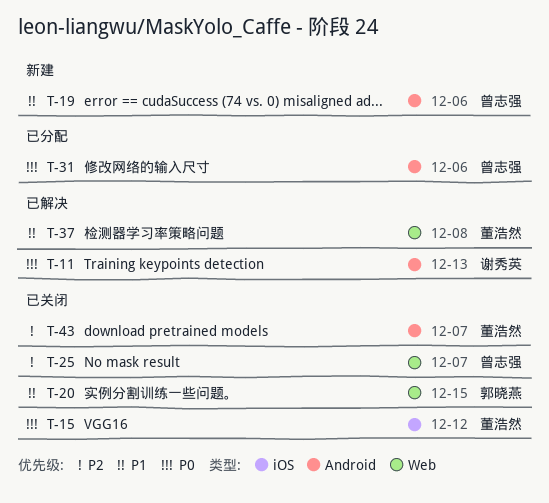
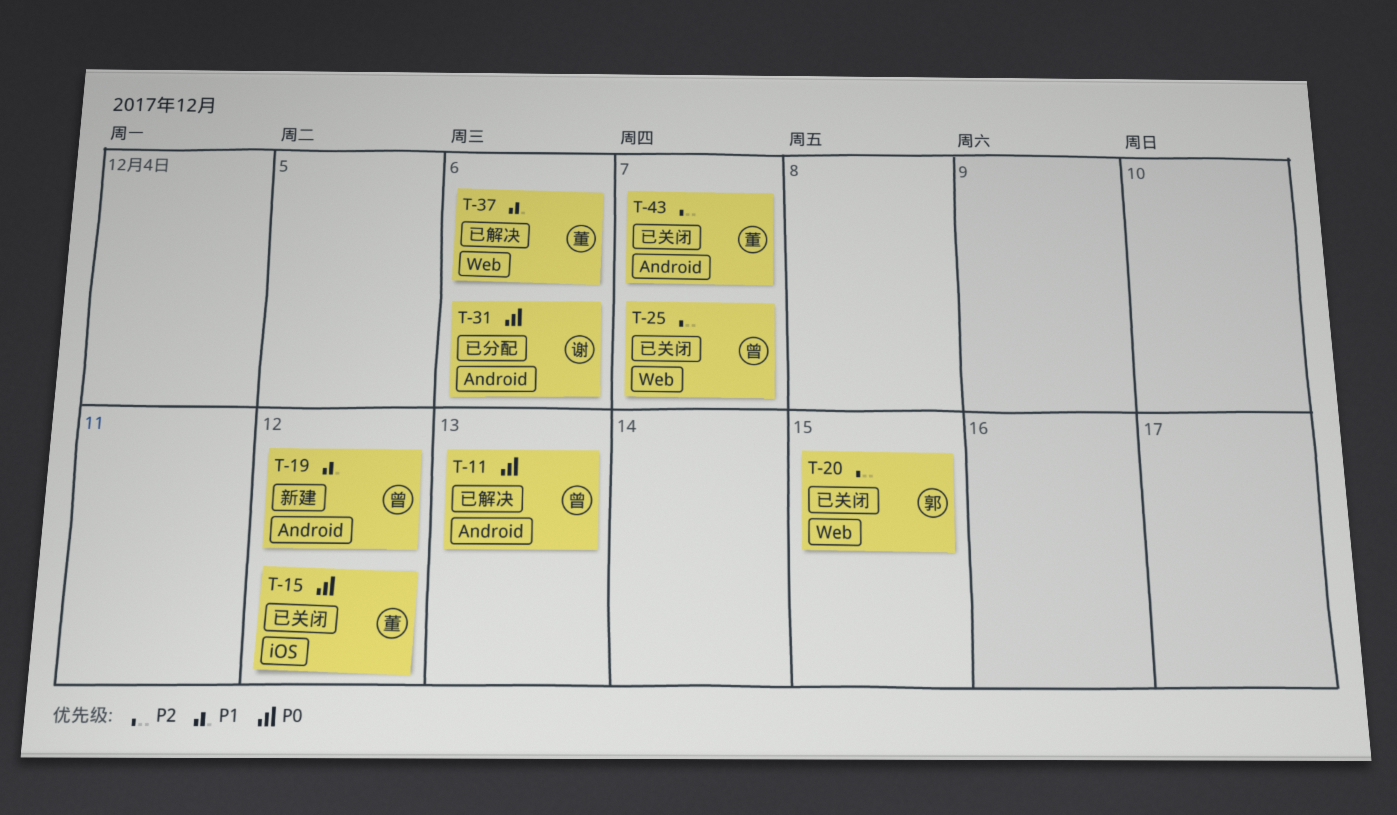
T-11, owner: 谢秀英 -> 曾志强
T-19, due: Dec 6 -> Dec 12
T-20, priority: P1 -> P2
T-31, owner: 曾志强 -> 谢秀英
T-37, due: Dec 8 -> Dec 6

